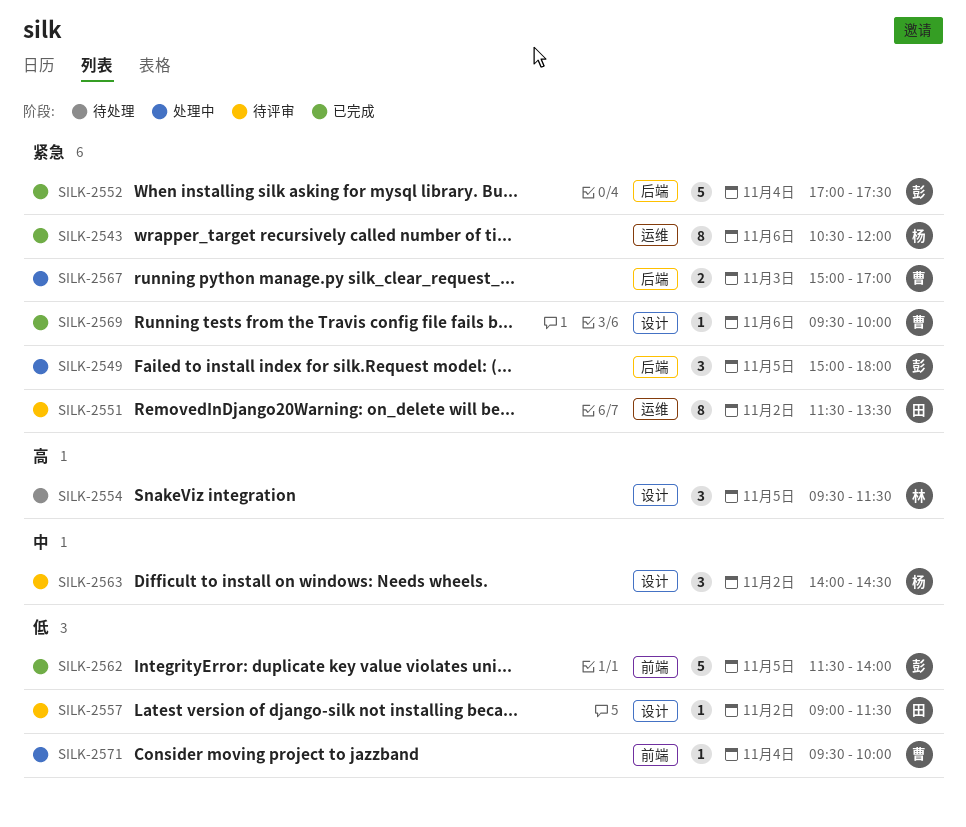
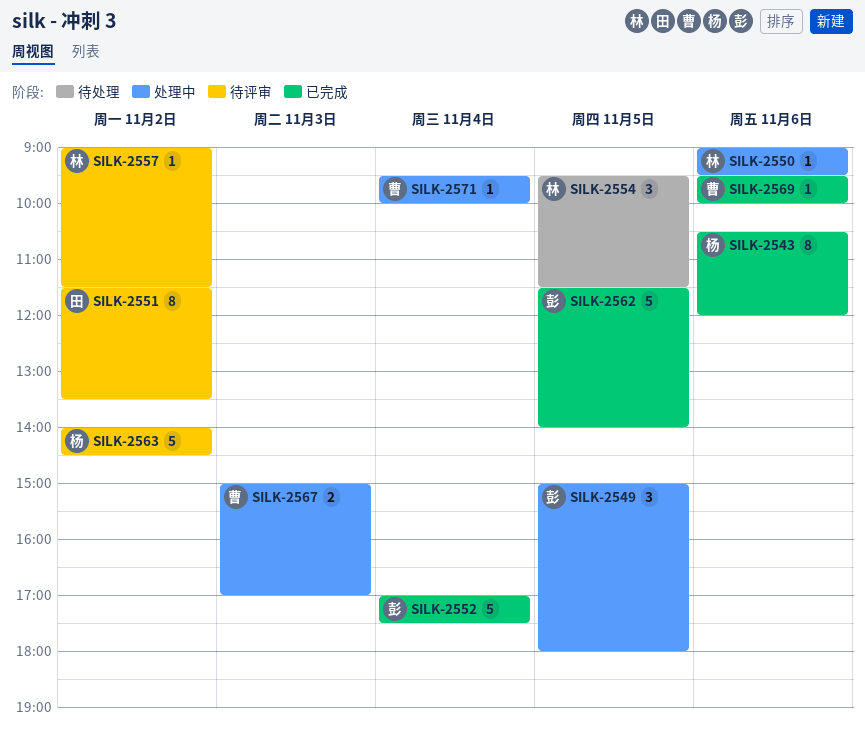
SILK-2550: none -> present
SILK-2557, owner: 田 -> 林
SILK-2563, estimate: 3 -> 5

